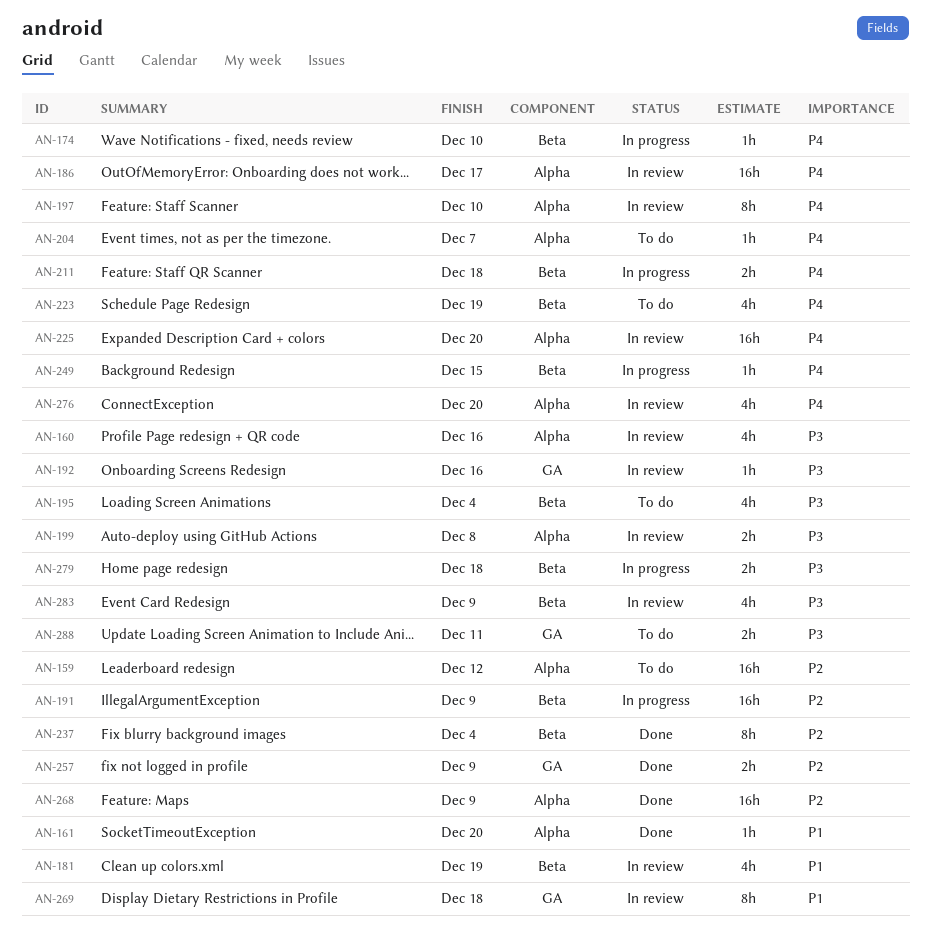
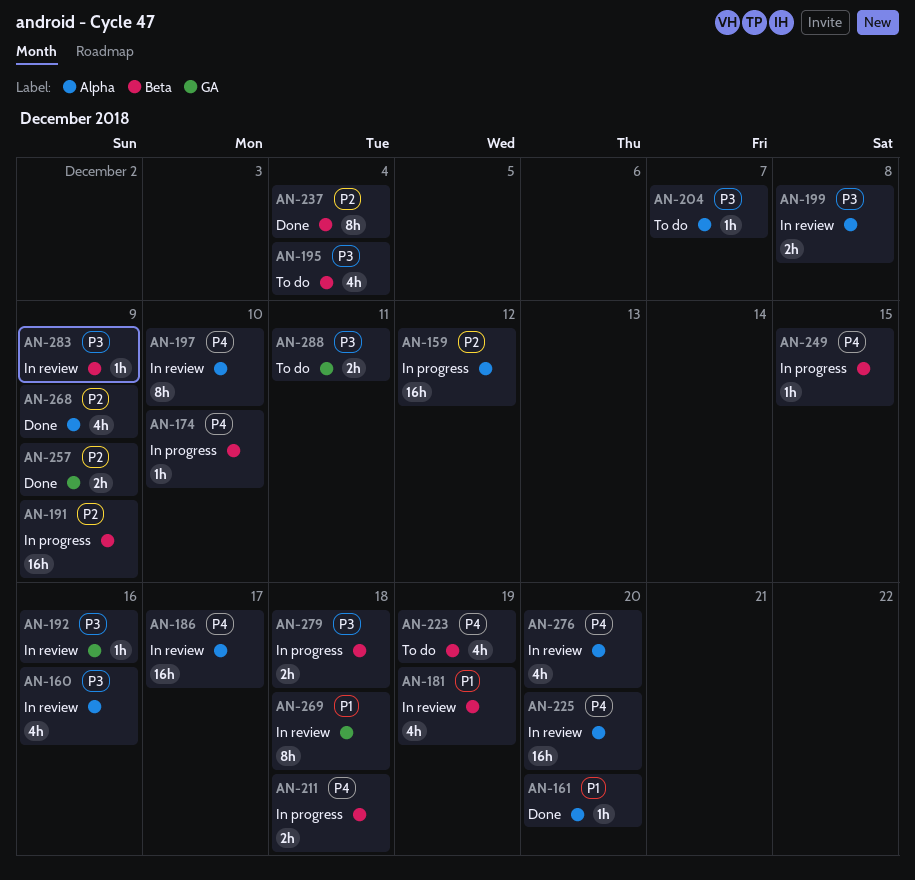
AN-159, status: To do -> In progress
AN-204, priority: P4 -> P3
AN-268, estimate: 16h -> 4h
AN-283, estimate: 4h -> 1h

